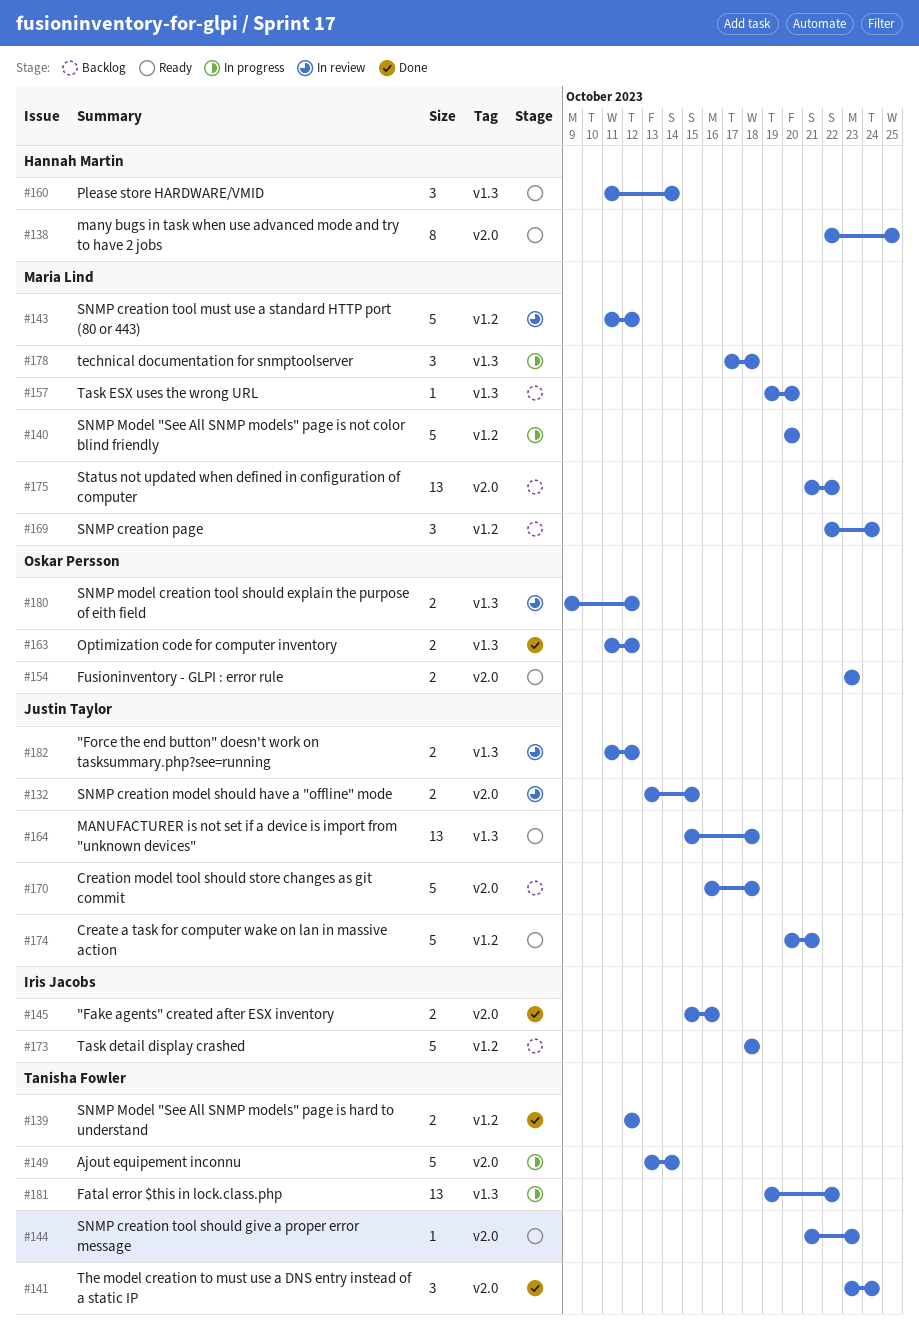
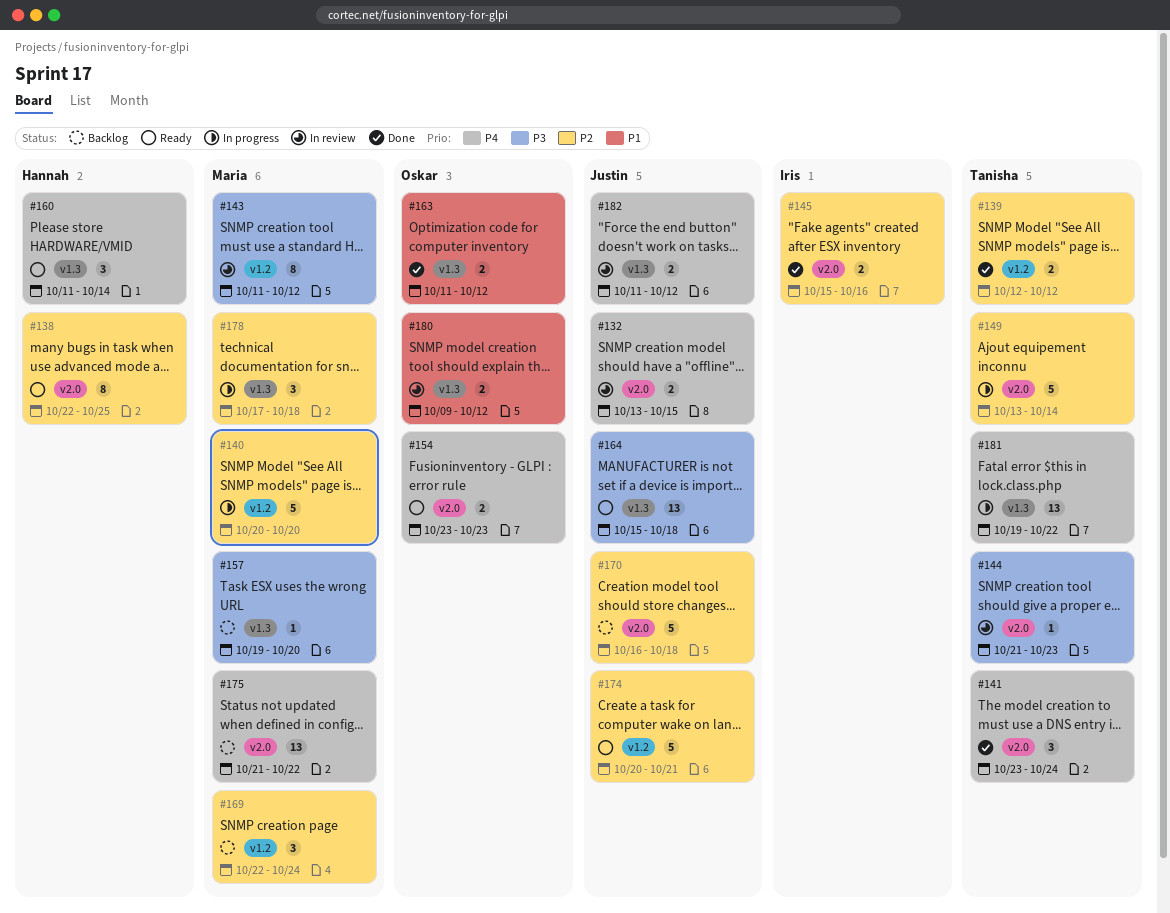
#143, estimate: 5 -> 8
#144, status: Ready -> In review
#173: present -> none

